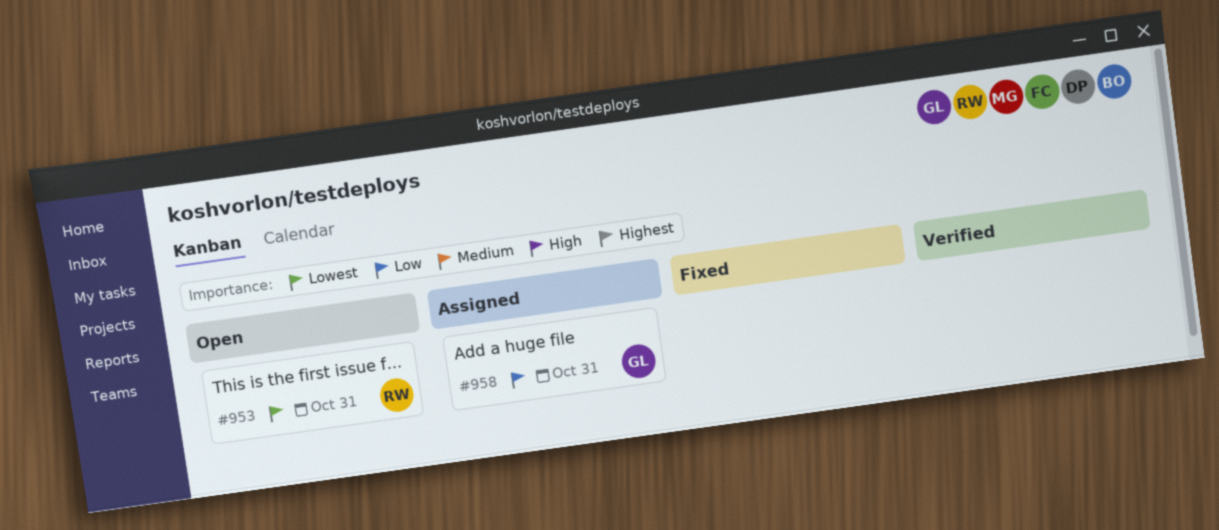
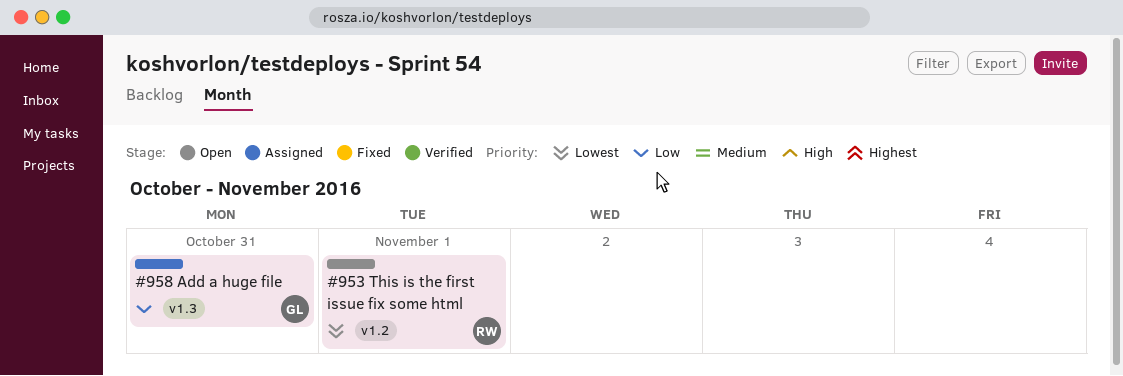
#953, due: Oct 31 -> Nov 1

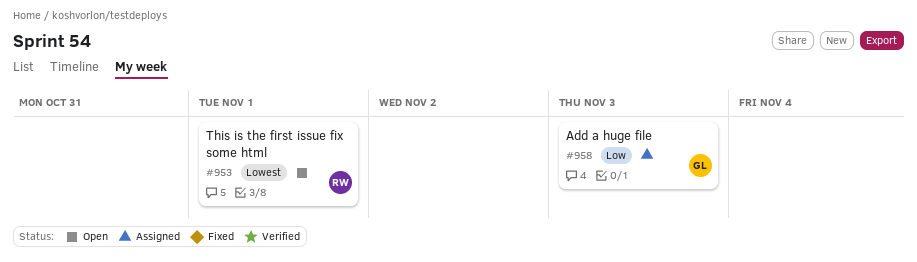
#958, due: Oct 31 -> Nov 3

